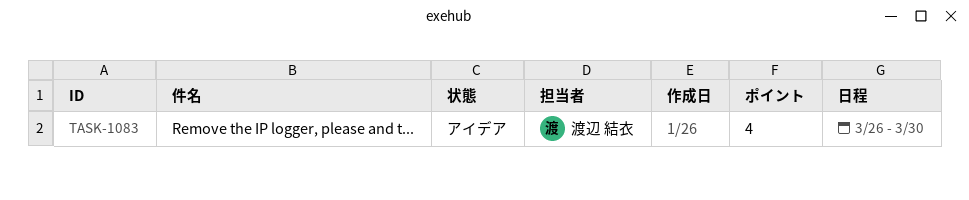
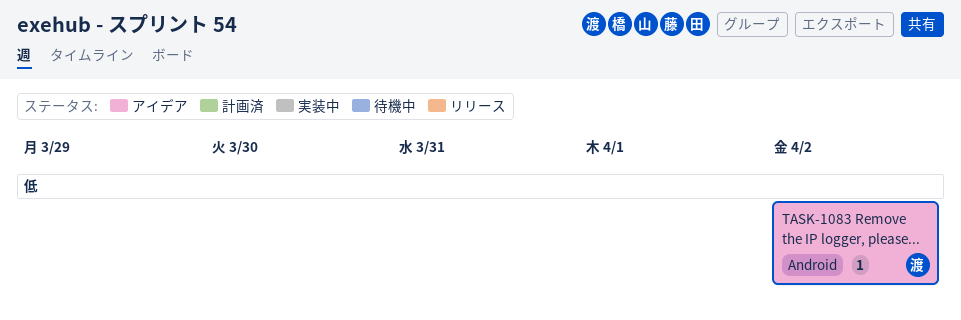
TASK-1083, estimate: 4 -> 1
TASK-1083, due: Mar 30 -> Apr 2

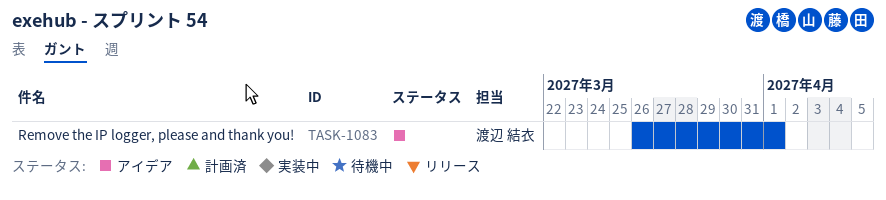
TASK-1083, due: Apr 2 -> Apr 1

